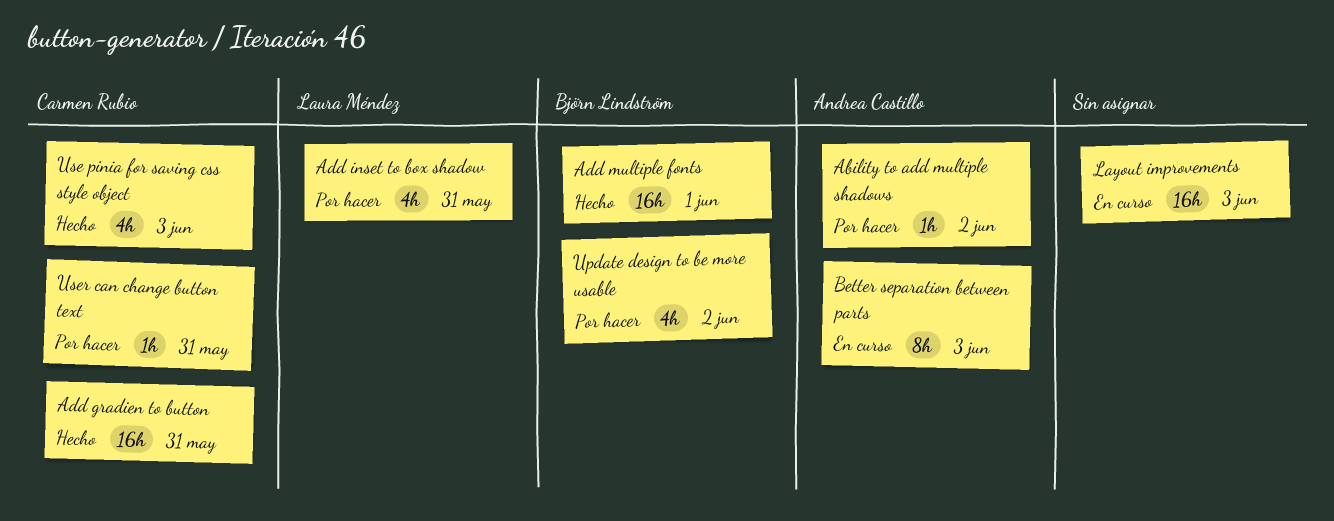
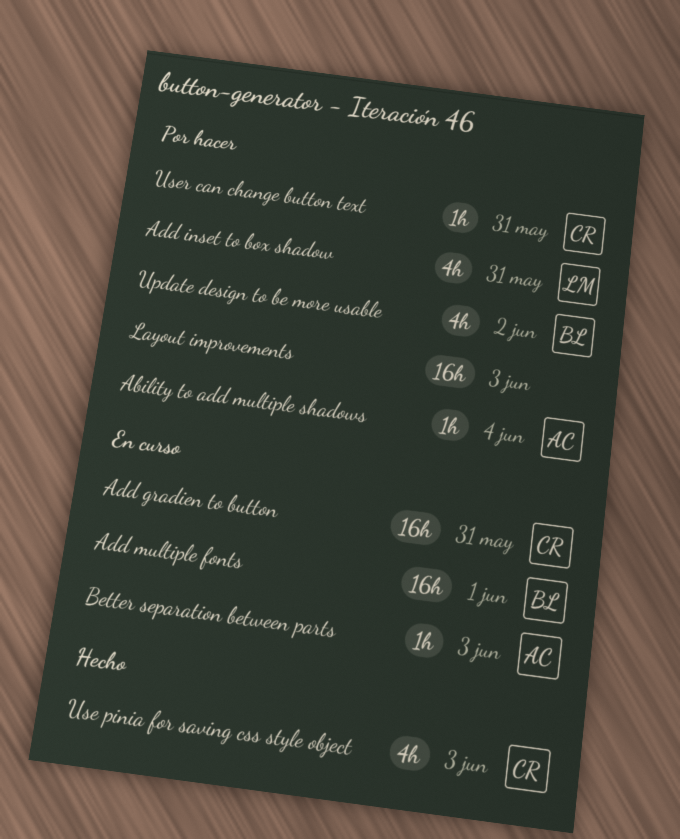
Ability to add multiple shadows, due: Jun 2 -> Jun 4
Add gradien to button, status: Hecho -> En curso
Add multiple fonts, status: Hecho -> En curso
Better separation between parts, estimate: 8h -> 1h
Layout improvements, status: En curso -> Por hacer

